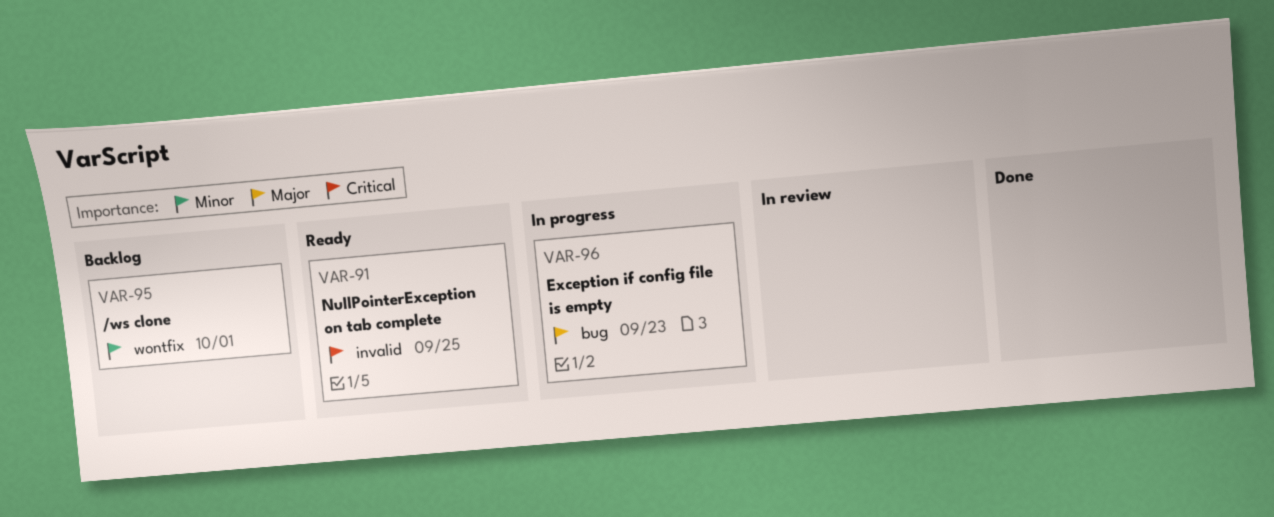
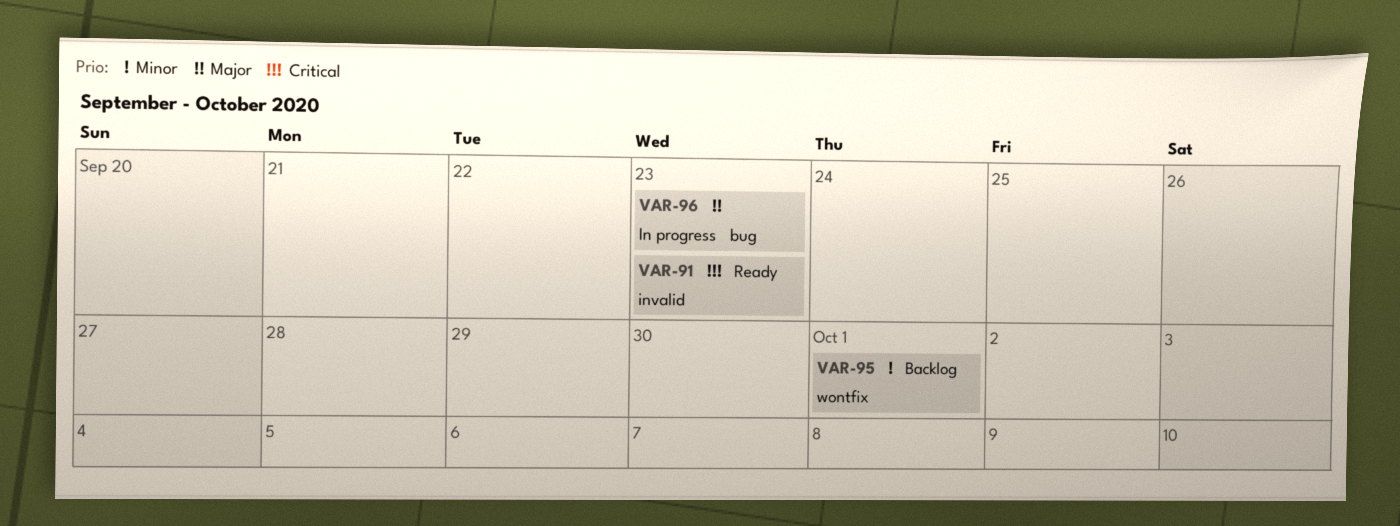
VAR-91, due: Sep 25 -> Sep 23

